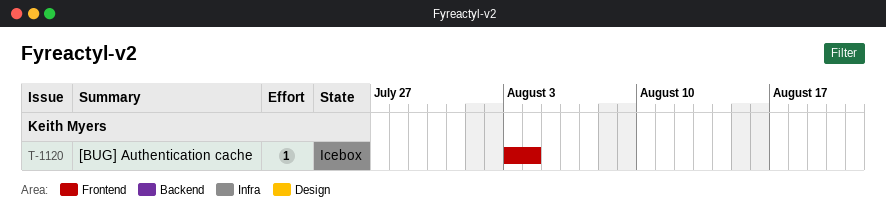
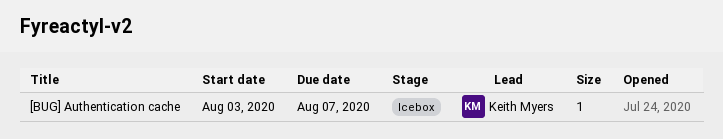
[BUG] Authentication cache, due: Aug 4 -> Aug 7

